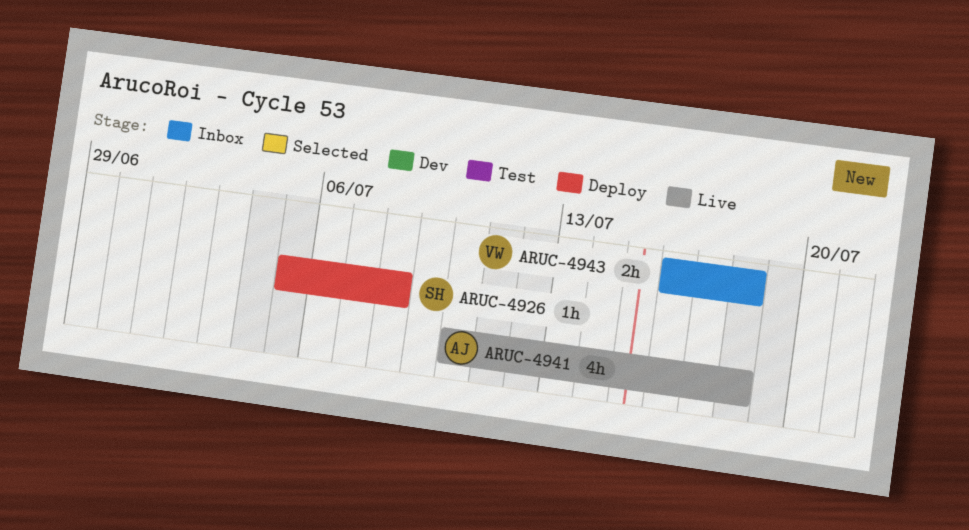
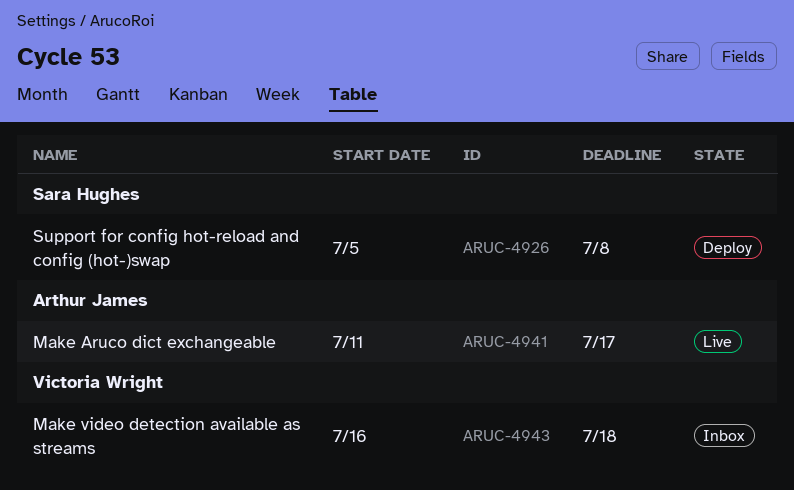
ARUC-4941, start: Jul 10 -> Jul 11
ARUC-4941, due: Jul 18 -> Jul 17

